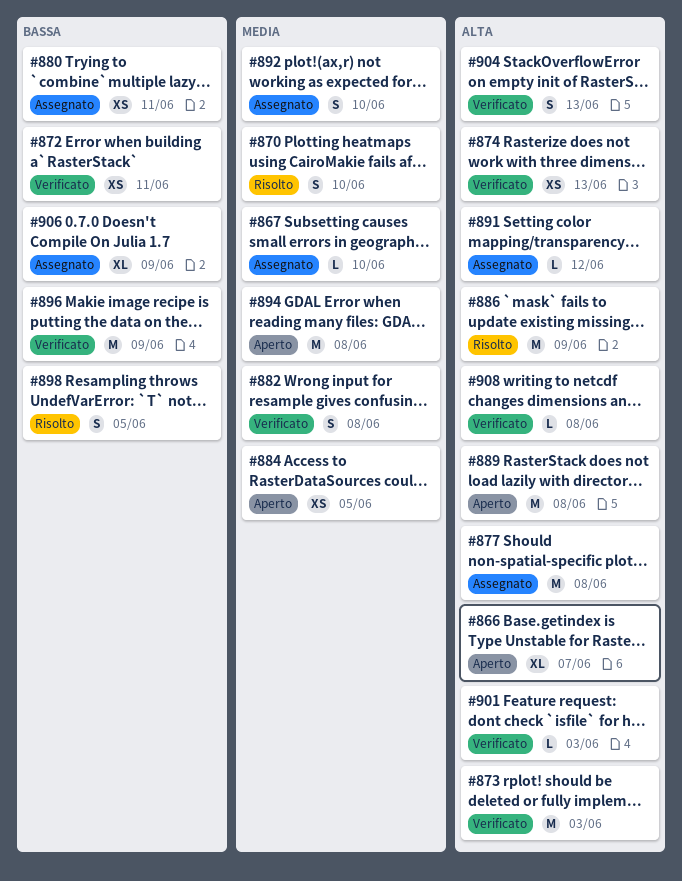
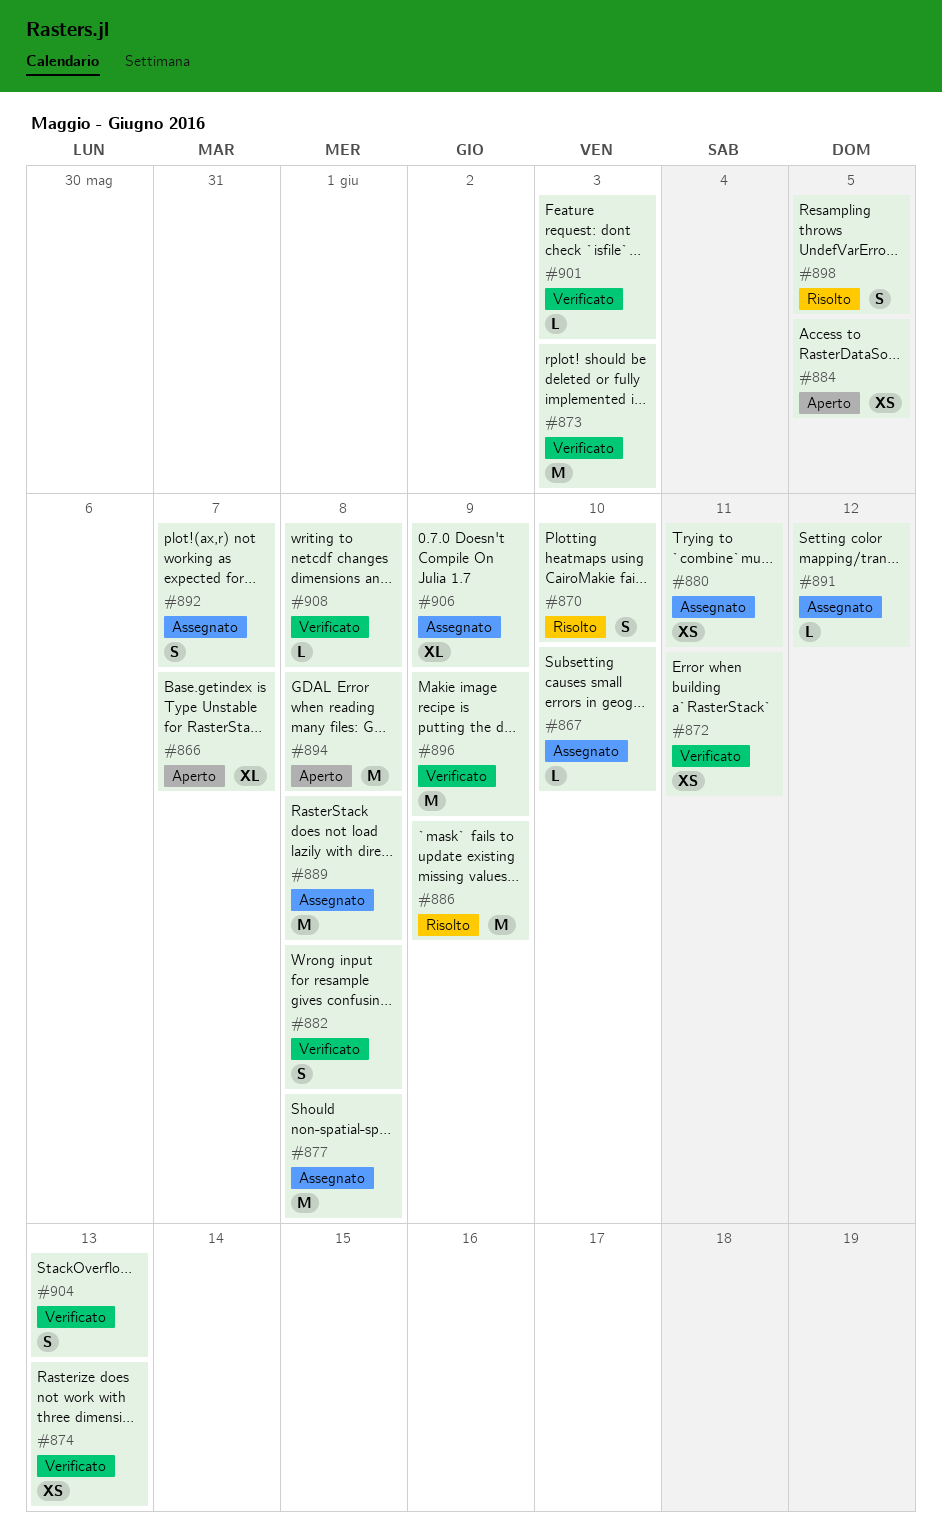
#889, status: Aperto -> Assegnato
#892, due: Jun 10 -> Jun 7

